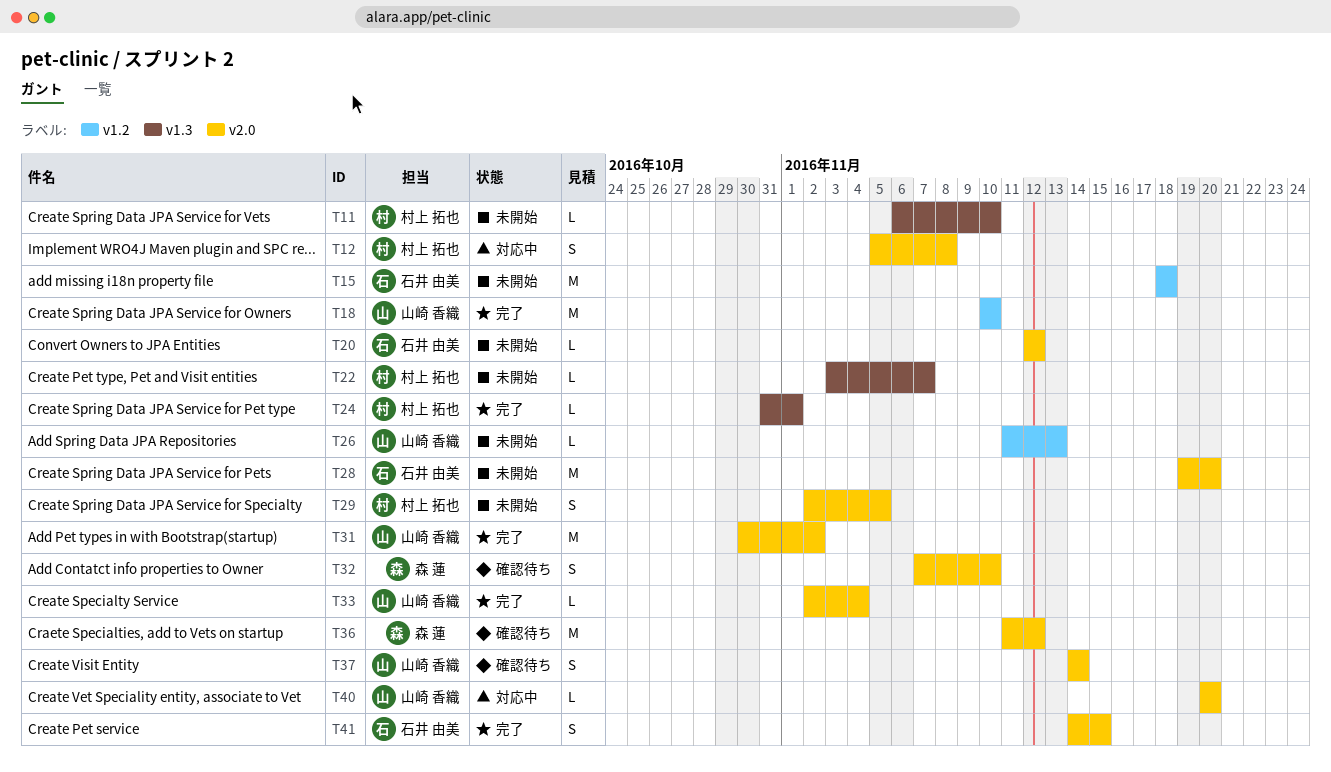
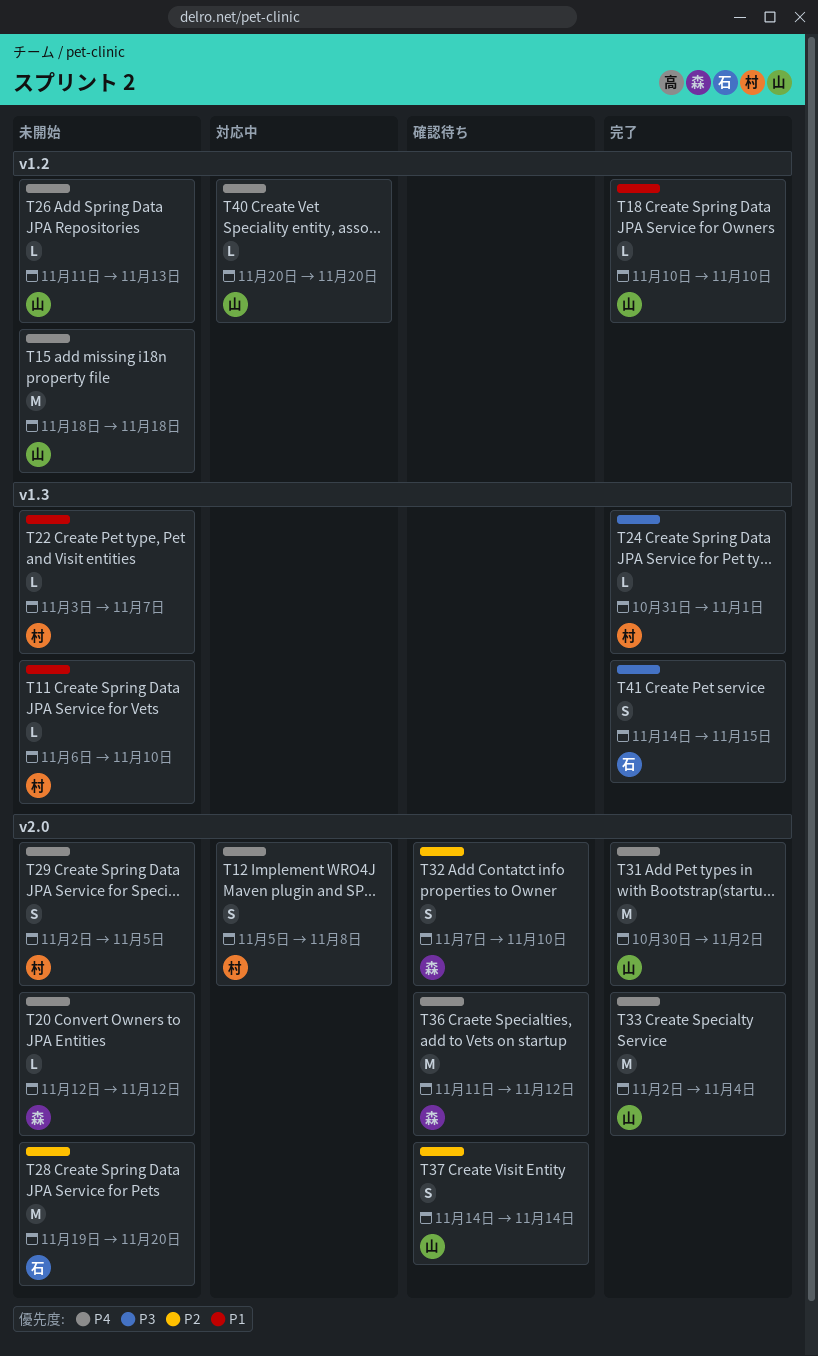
T15, owner: 石井 由美 -> 山崎 香織
T18, estimate: M -> L
T20, owner: 石井 由美 -> 森 蓮
T33, estimate: L -> M
T40, label: v2.0 -> v1.2
T41, label: v2.0 -> v1.3

